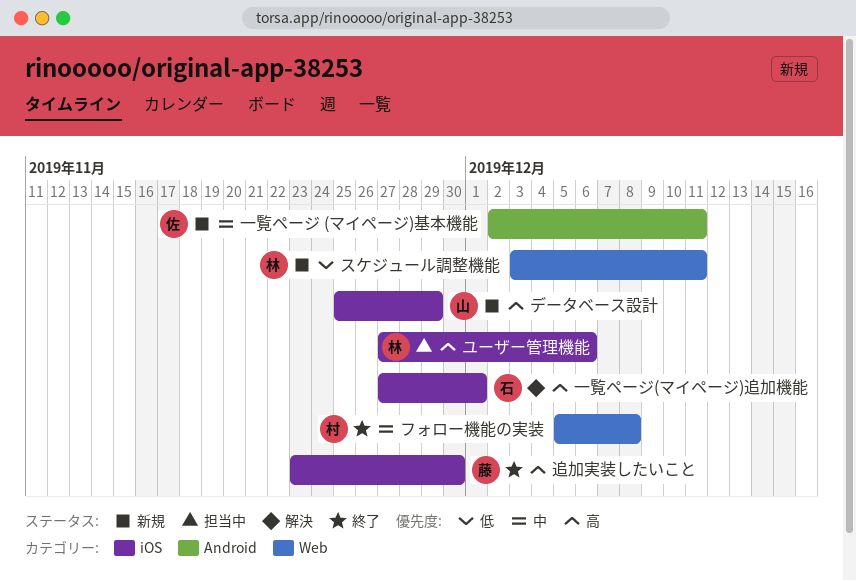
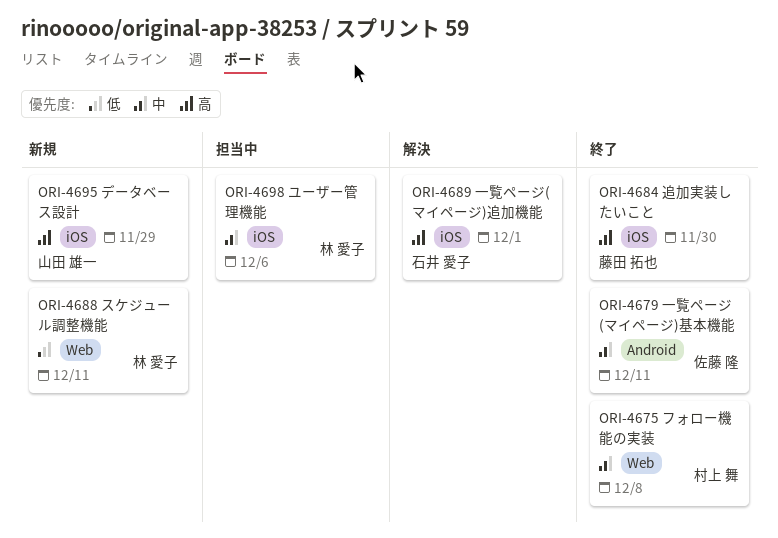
ユーザー管理機能, priority: 高 -> 中
一覧ページ (マイページ)基本機能, status: 新規 -> 終了

